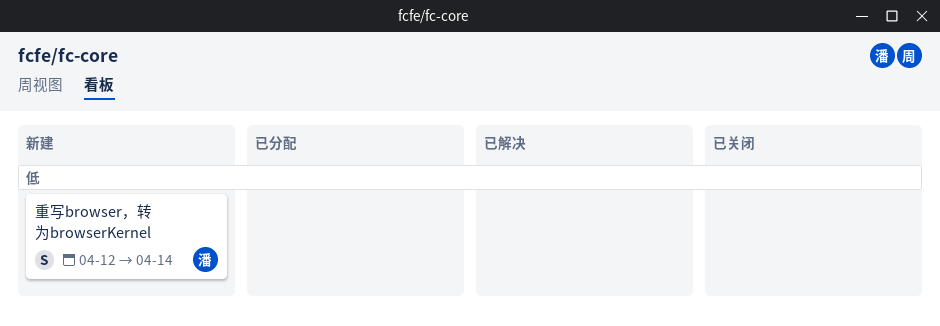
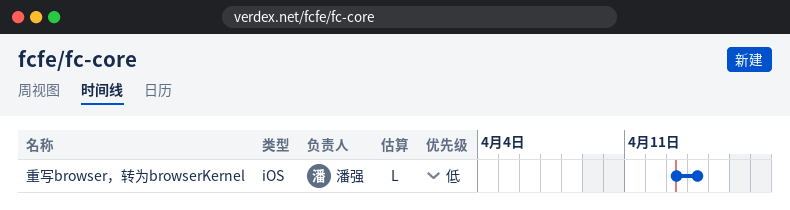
重写browser，转为browserKernel, estimate: S -> L
重写browser，转为browserKernel, start: Apr 12 -> Apr 13

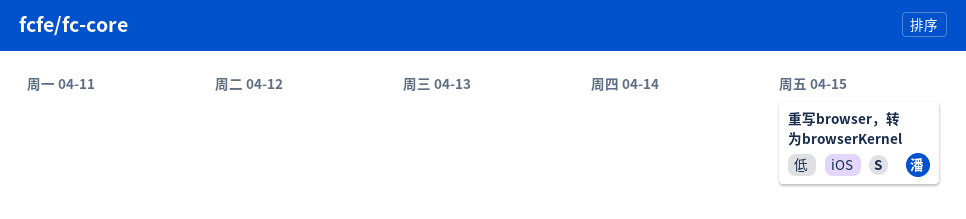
重写browser，转为browserKernel, estimate: L -> S
重写browser，转为browserKernel, due: Apr 14 -> Apr 15

